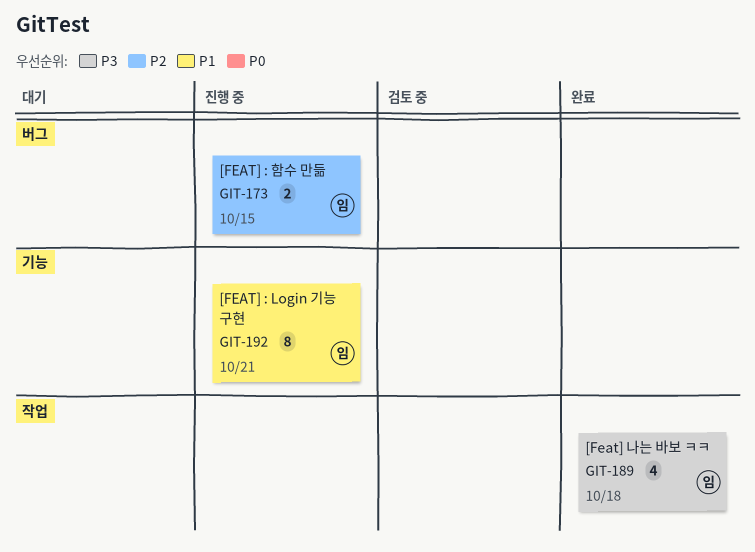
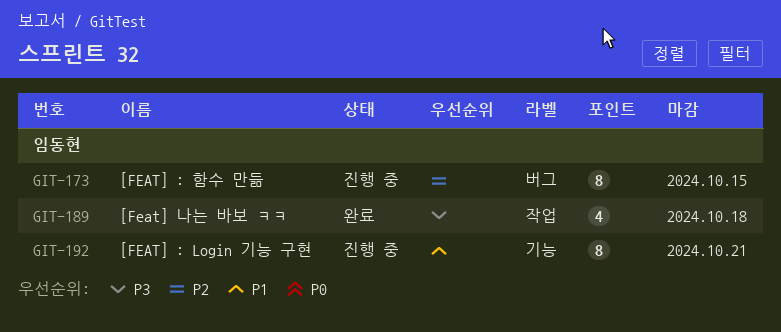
GIT-173, estimate: 2 -> 8

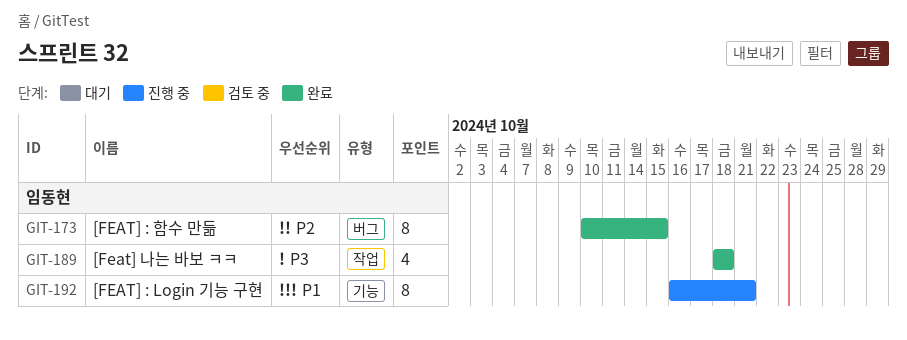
GIT-173, status: 진행 중 -> 완료

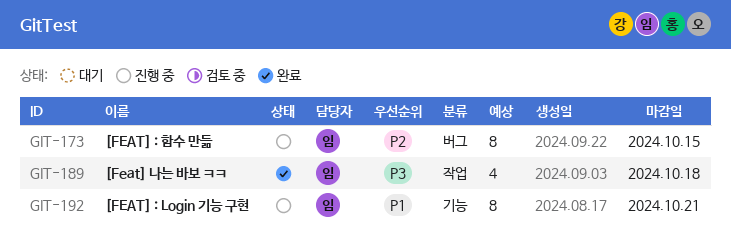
GIT-173, status: 완료 -> 진행 중

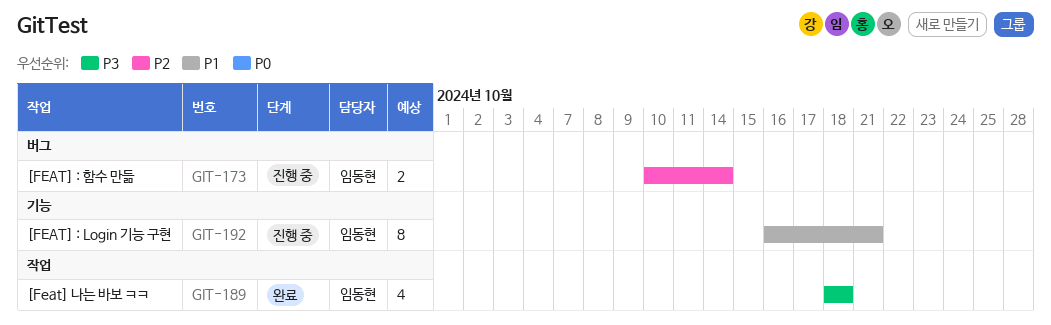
GIT-173, estimate: 8 -> 2
GIT-173, due: Oct 15 -> Oct 14

